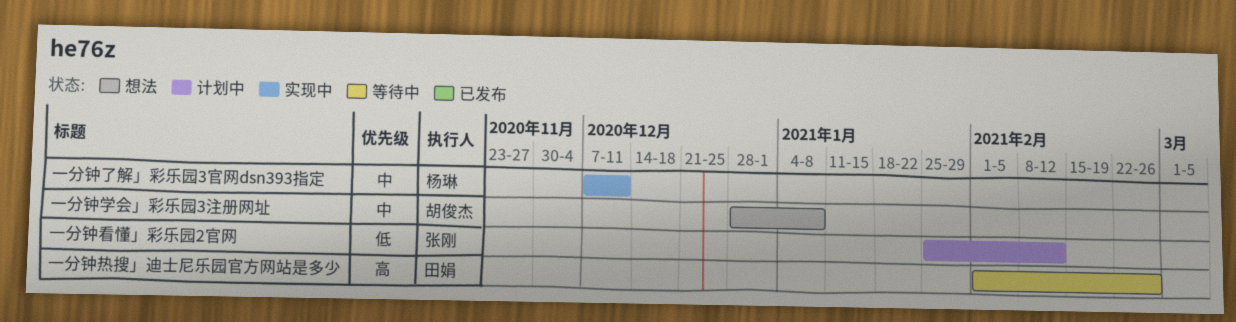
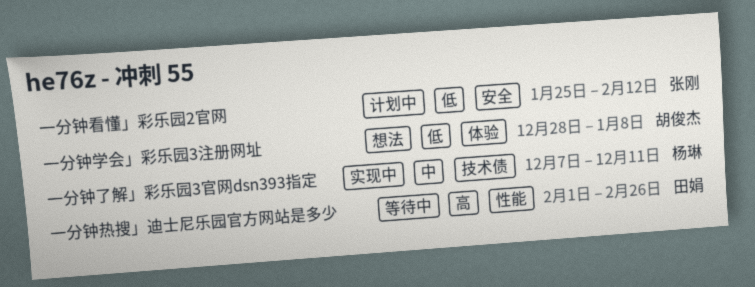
一分钟学会」彩乐园3注册网址, priority: 中 -> 低

